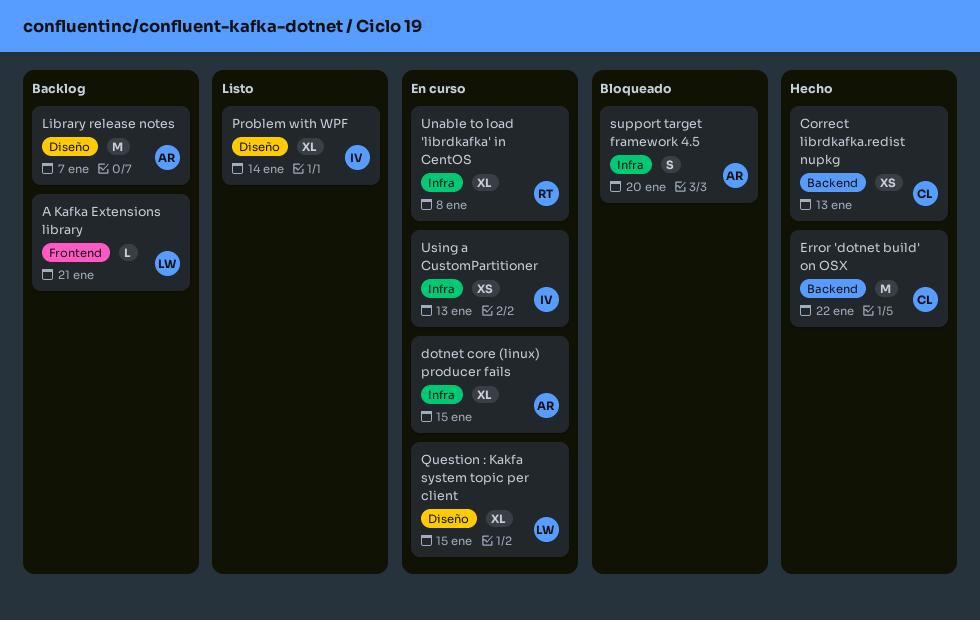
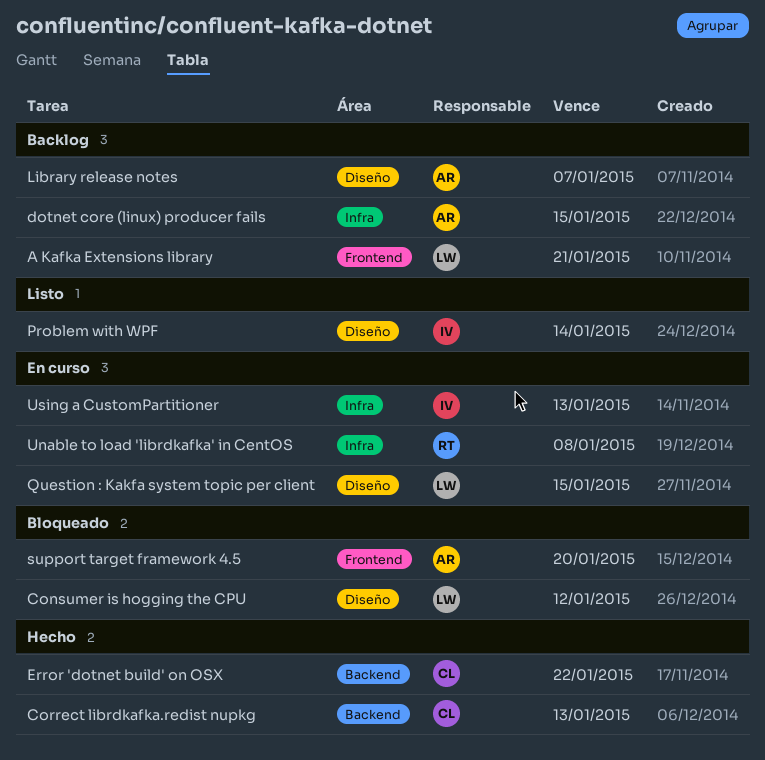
Consumer is hogging the CPU: none -> present
dotnet core (linux) producer fails, status: En curso -> Backlog
support target framework 4.5, label: Infra -> Frontend

